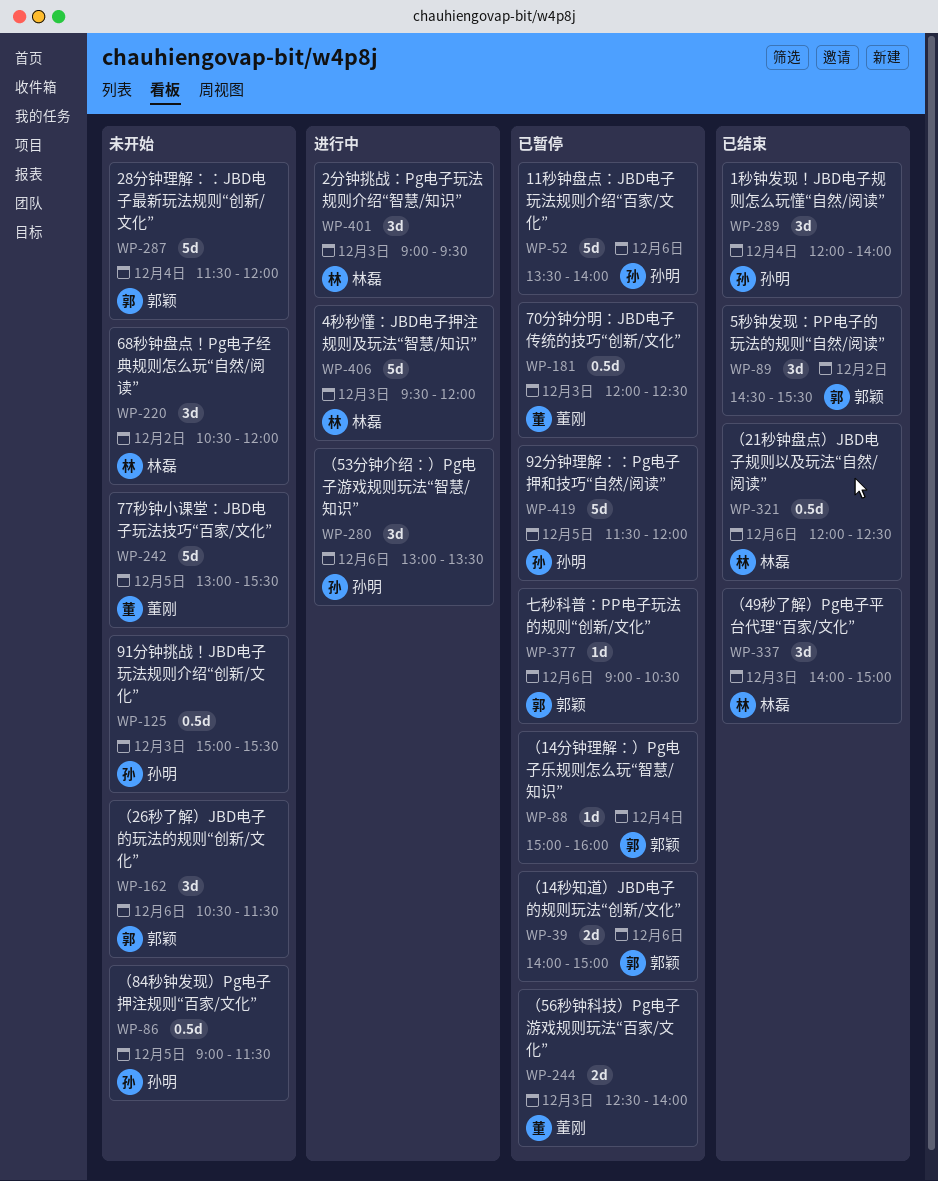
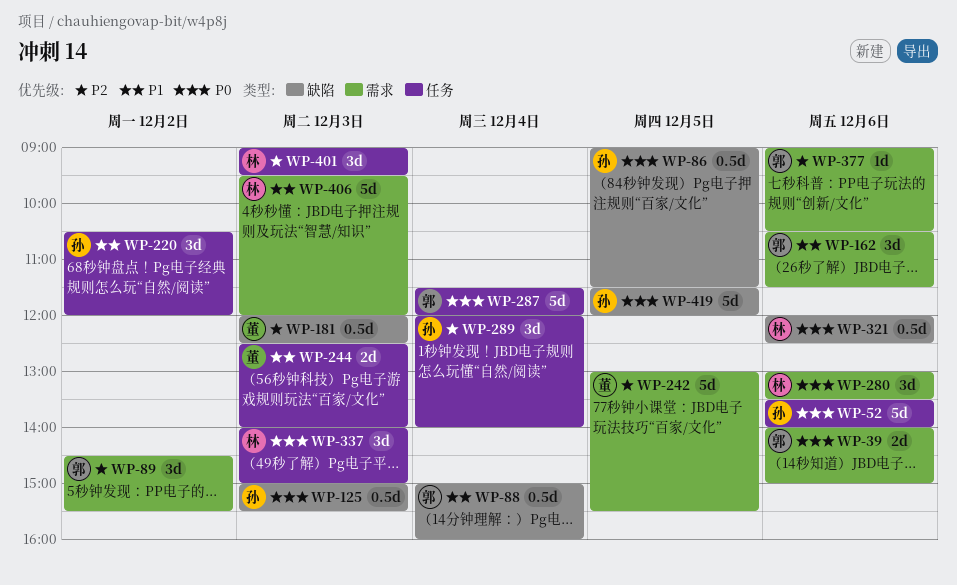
WP-88, estimate: 1d -> 0.5d
WP-220, owner: 林磊 -> 孙明
WP-280, owner: 孙明 -> 林磊

